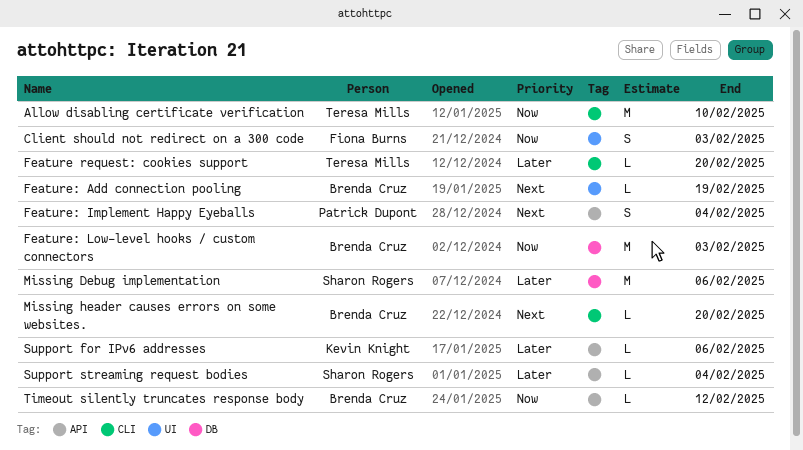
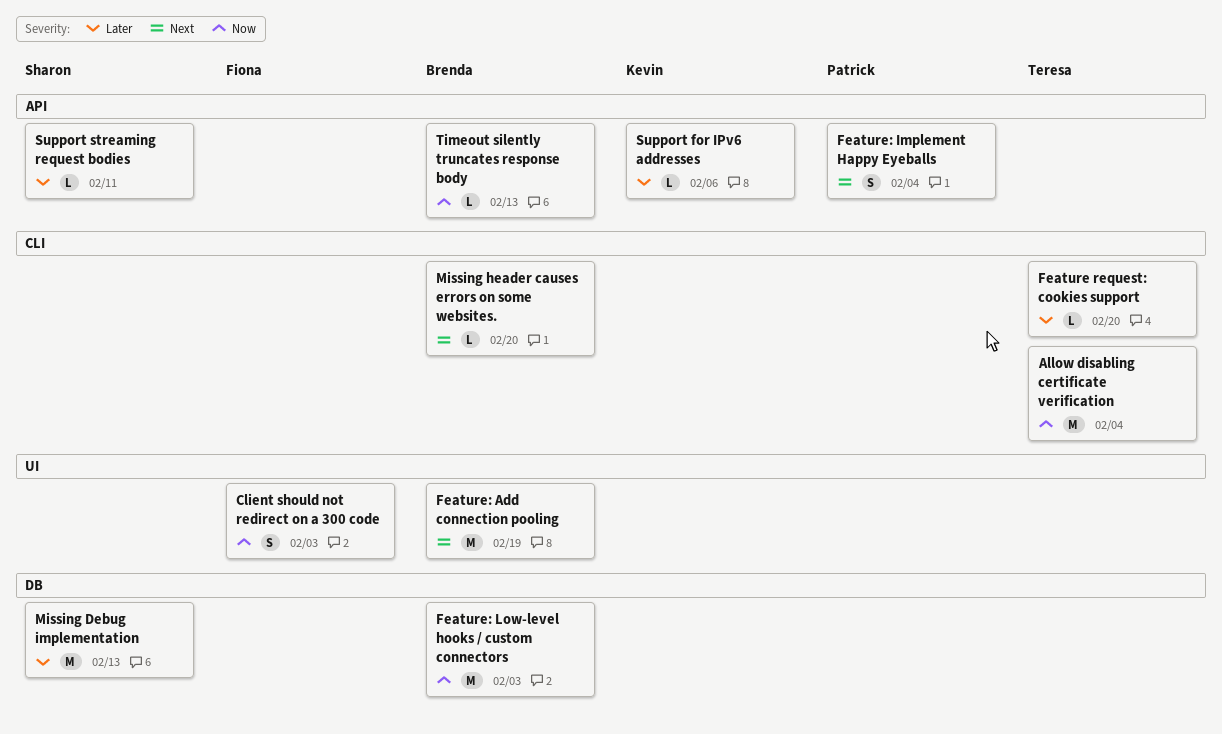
Allow disabling certificate verification, due: Feb 10 -> Feb 4
Feature: Add connection pooling, estimate: L -> M
Missing Debug implementation, due: Feb 6 -> Feb 13
Support streaming request bodies, due: Feb 4 -> Feb 11
Timeout silently truncates response body, due: Feb 12 -> Feb 13

